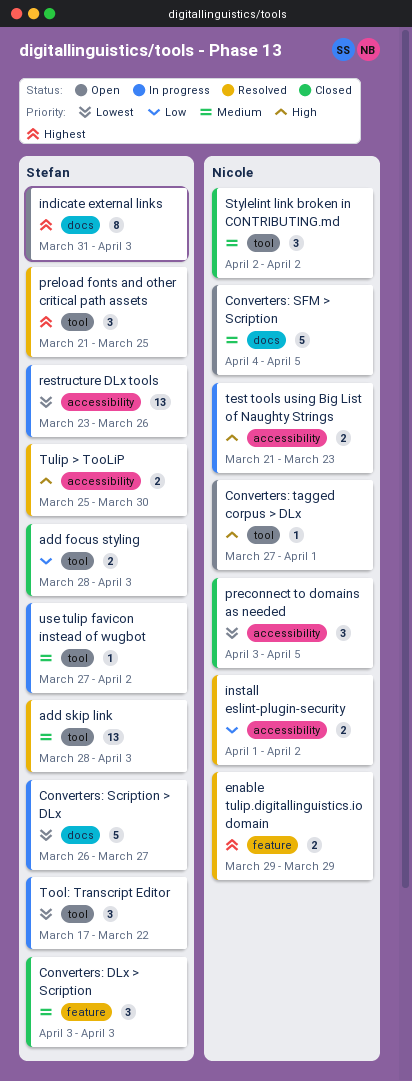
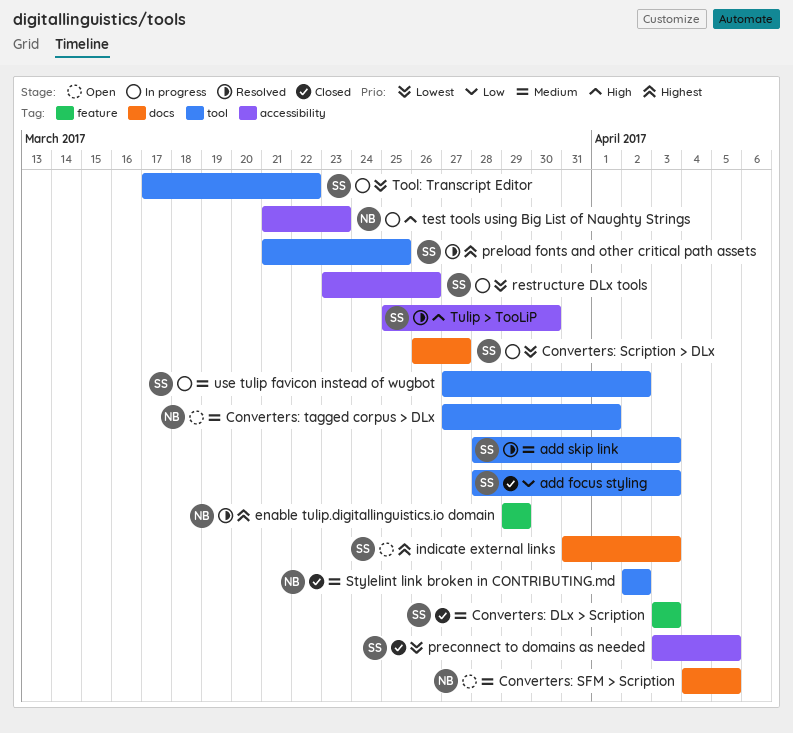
Converters: tagged corpus > DLx, priority: High -> Medium
install eslint-plugin-security: present -> none
preconnect to domains as needed, owner: Nicole -> Stefan

